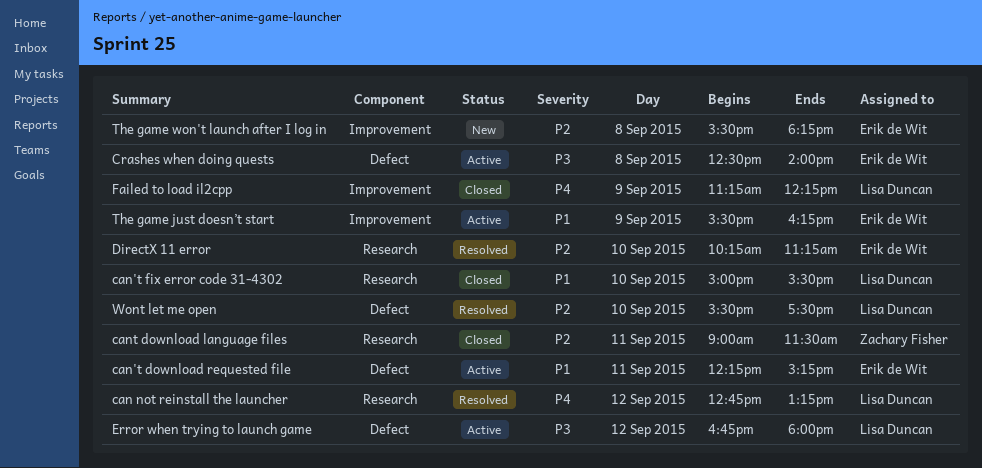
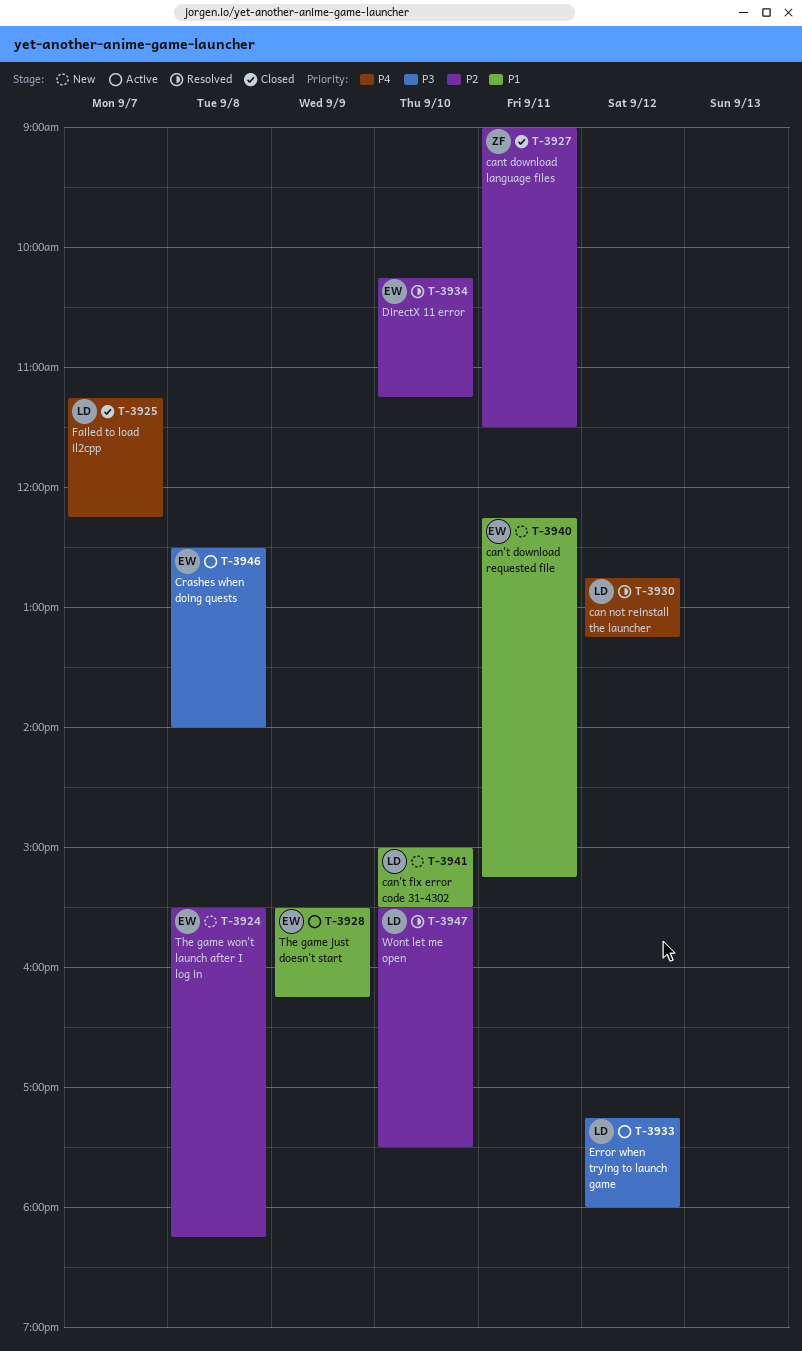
can't download requested file, status: Active -> New
can't fix error code 31-4302, status: Closed -> New
Error when trying to launch game, begins: 16:45 -> 17:15
Failed to load il2cpp, day: Sep 9 -> Sep 7

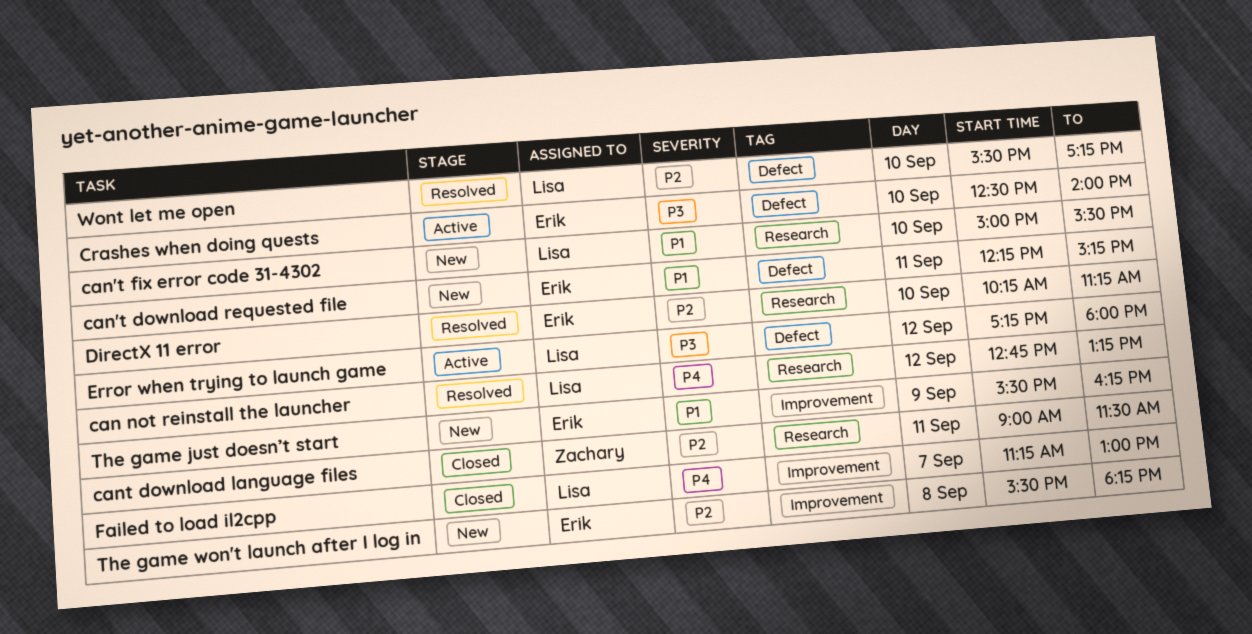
Crashes when doing quests, day: Sep 8 -> Sep 10
Failed to load il2cpp, ends: 12:15 -> 13:00
The game just doesn’t start, status: Active -> New
Wont let me open, ends: 17:30 -> 17:15

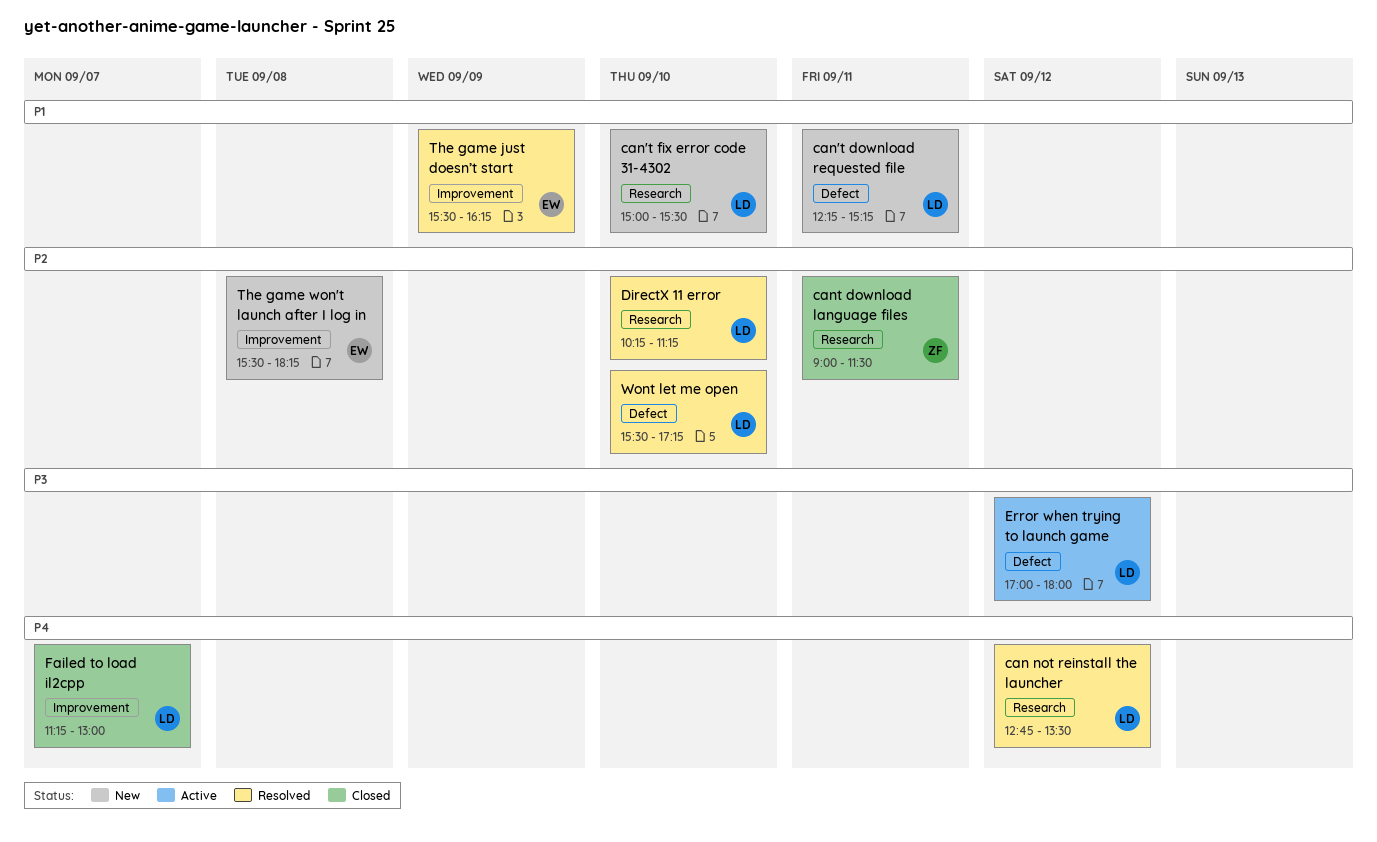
can not reinstall the launcher, ends: 13:15 -> 13:30
can't download requested file, owner: Erik -> Lisa
Crashes when doing quests: present -> none
DirectX 11 error, owner: Erik -> Lisa
Error when trying to launch game, begins: 17:15 -> 17:00
The game just doesn’t start, status: New -> Resolved

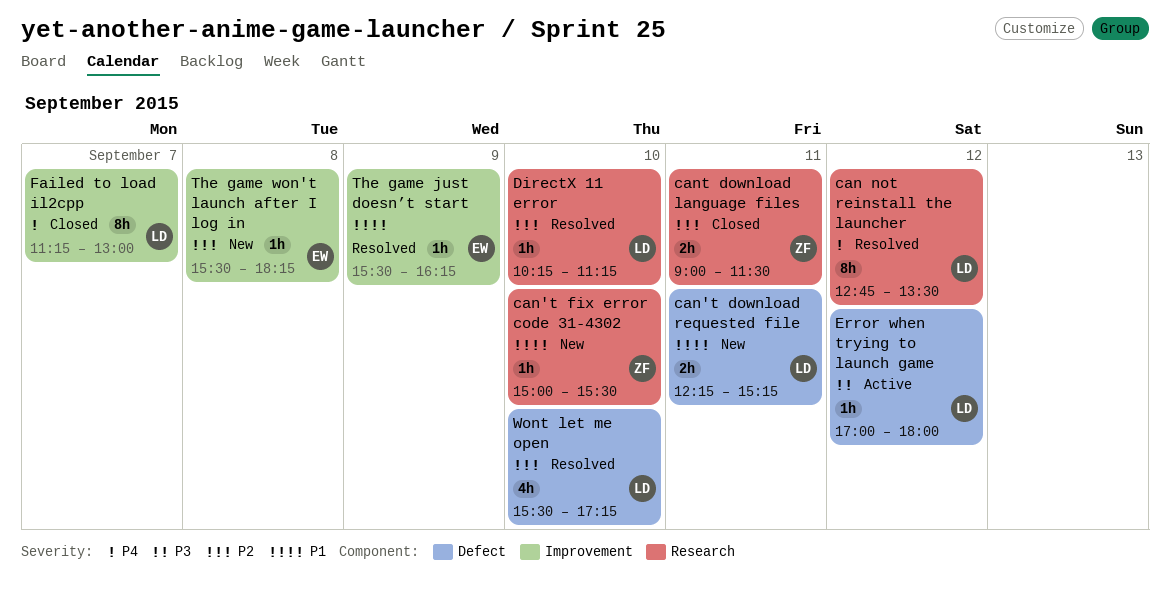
can't fix error code 31-4302, owner: LD -> ZF

